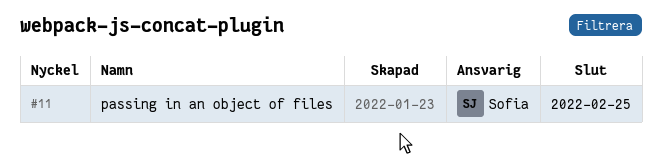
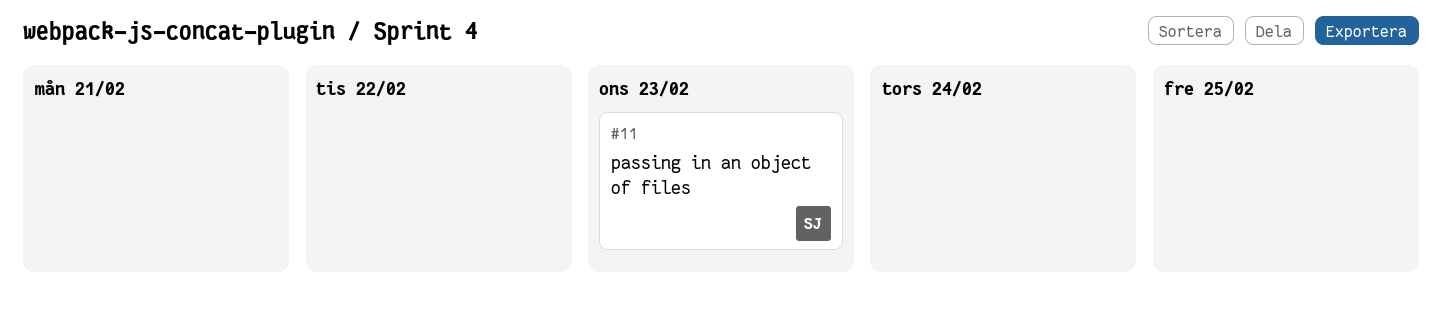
#11, due: Feb 25 -> Feb 23

